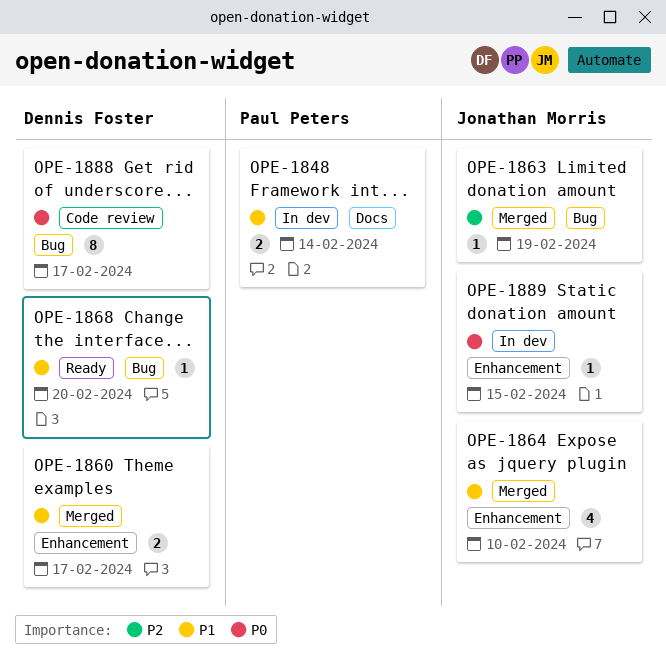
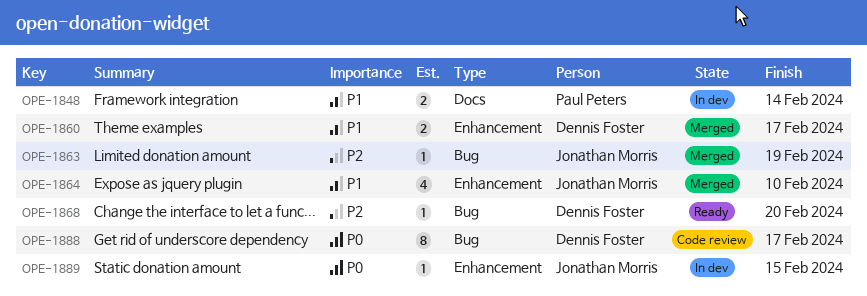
OPE-1868, priority: P1 -> P2

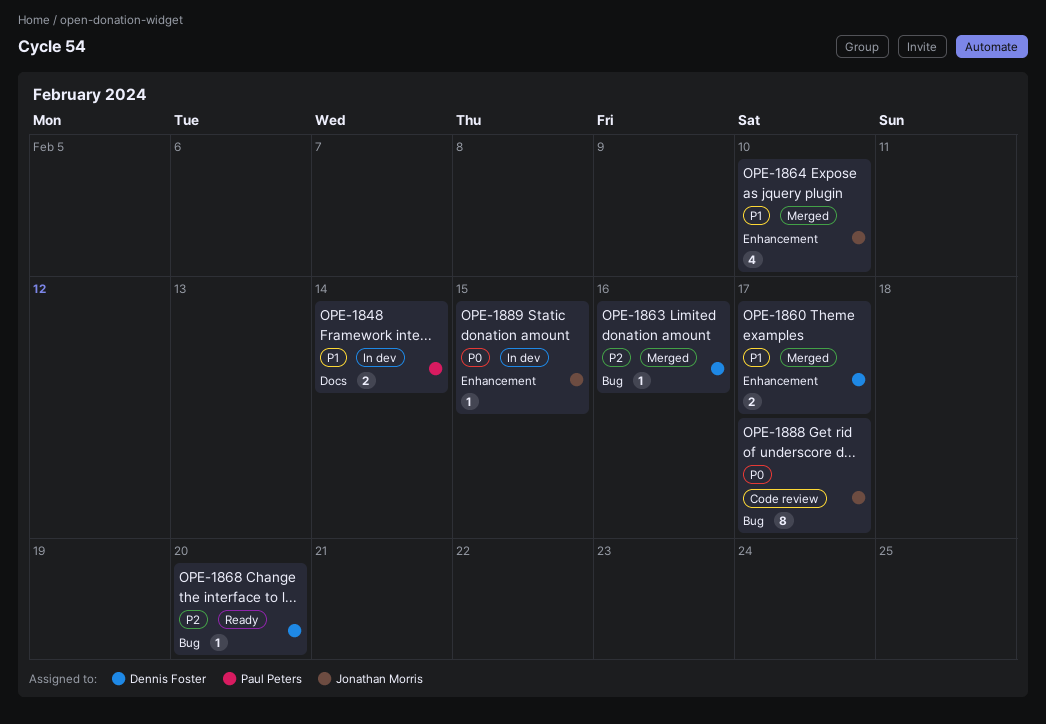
OPE-1863, owner: Jonathan Morris -> Dennis Foster
OPE-1863, due: Feb 19 -> Feb 16
OPE-1888, owner: Dennis Foster -> Jonathan Morris

